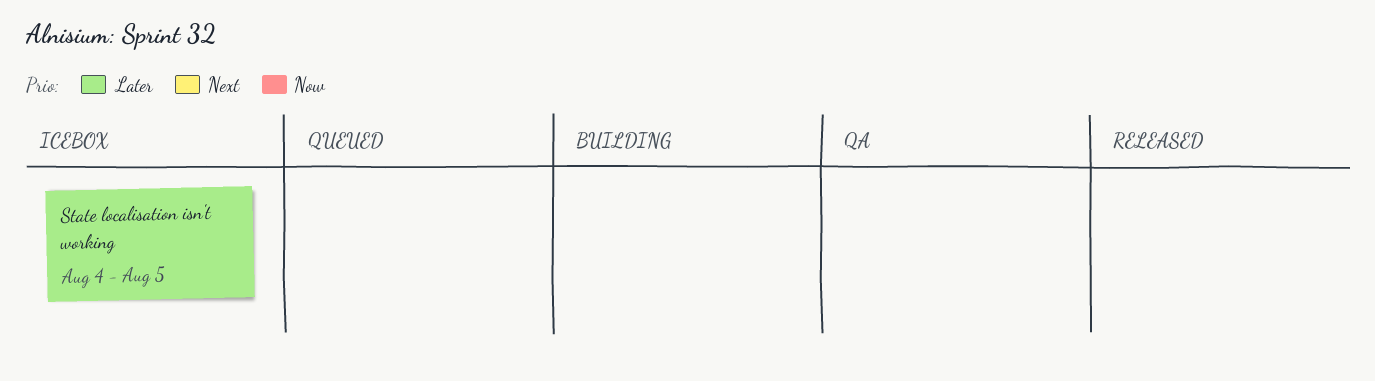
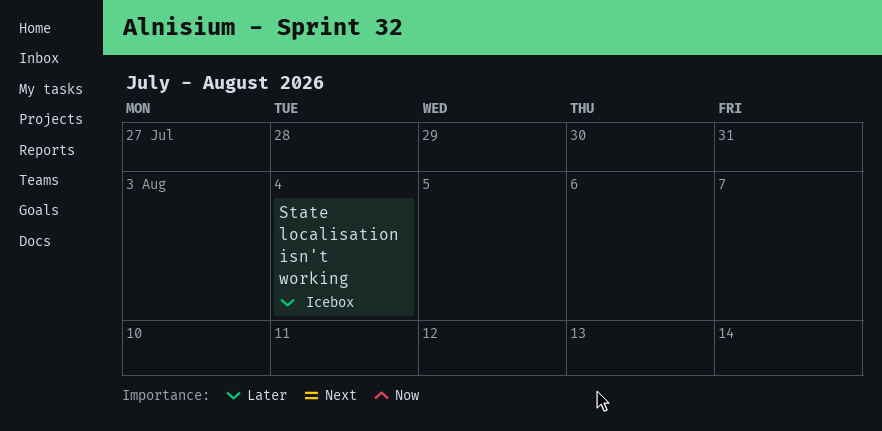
State localisation isn't working, due: Aug 5 -> Aug 4

